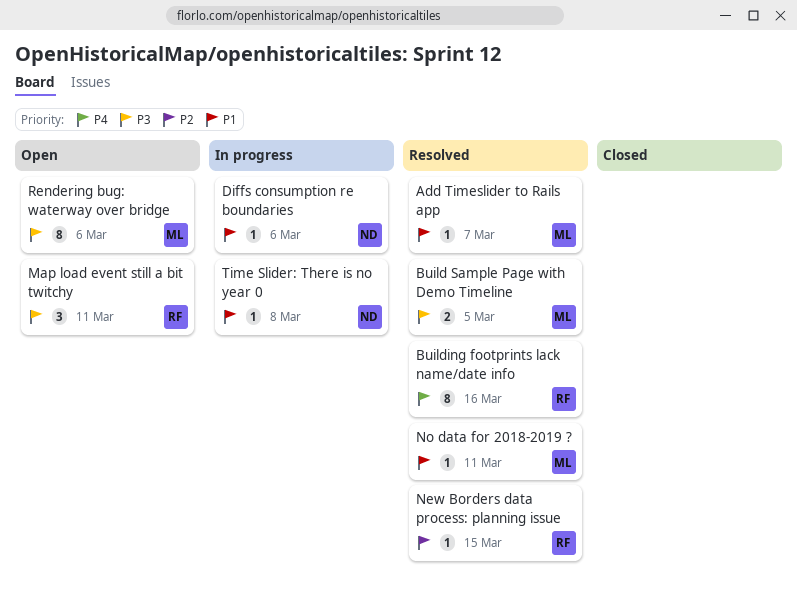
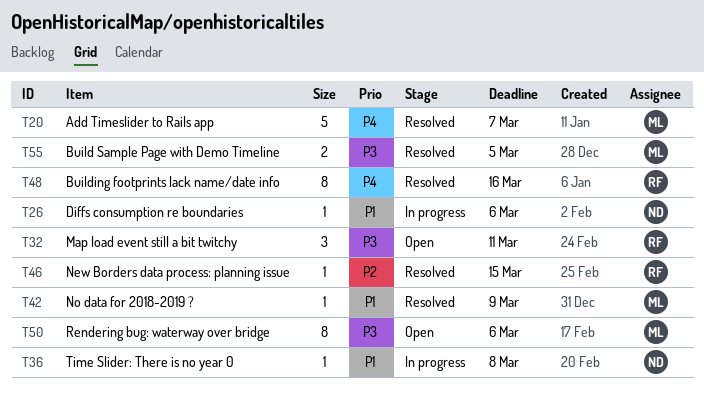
Add Timeslider to Rails app, priority: P1 -> P4
Add Timeslider to Rails app, estimate: 1 -> 5
No data for 2018-2019 ?, due: Mar 11 -> Mar 9

